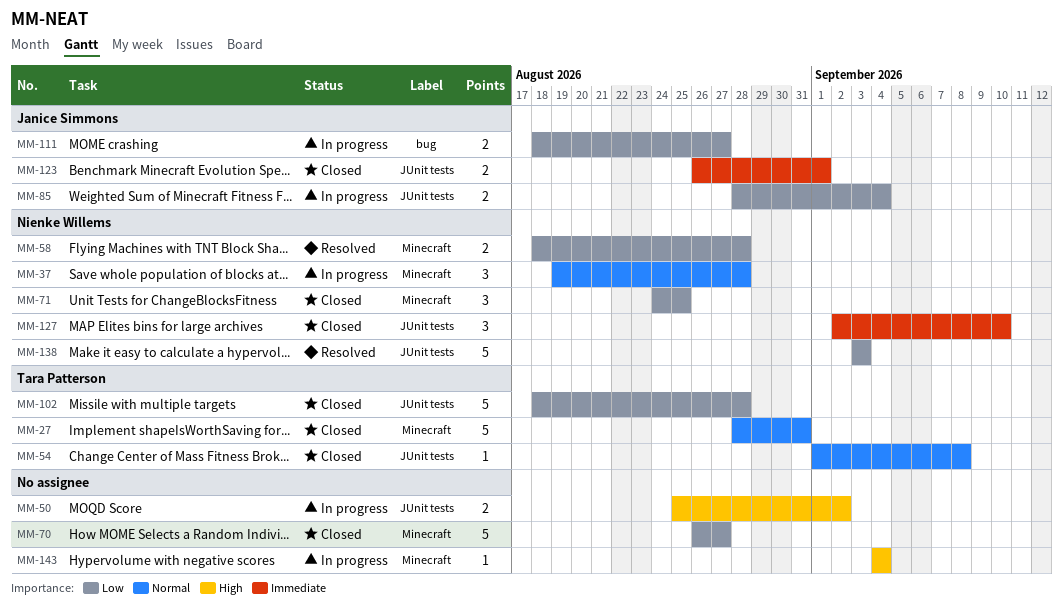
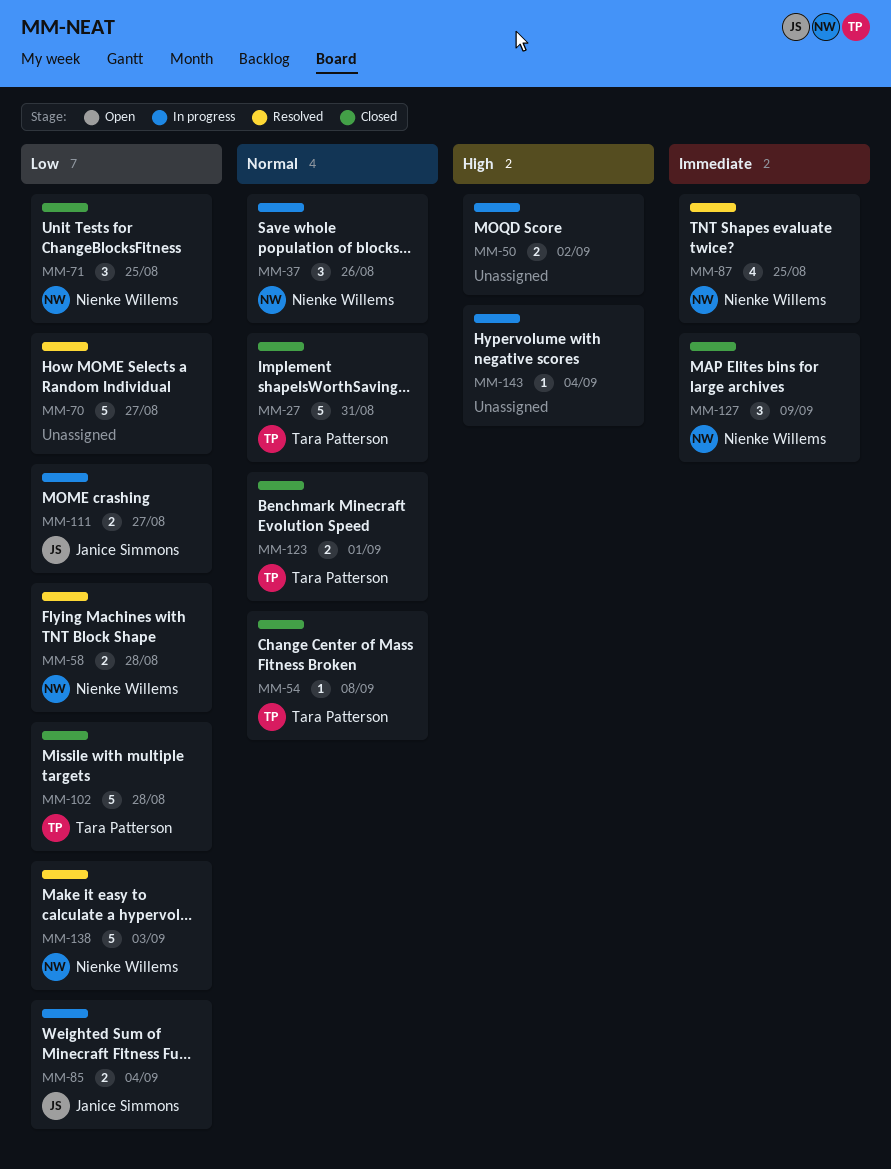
MM-37, due: Aug 28 -> Aug 26
MM-70, status: Closed -> Resolved
MM-87: none -> present
MM-123, owner: Janice Simmons -> Tara Patterson
MM-123, priority: Immediate -> Normal
MM-127, due: Sep 10 -> Sep 9

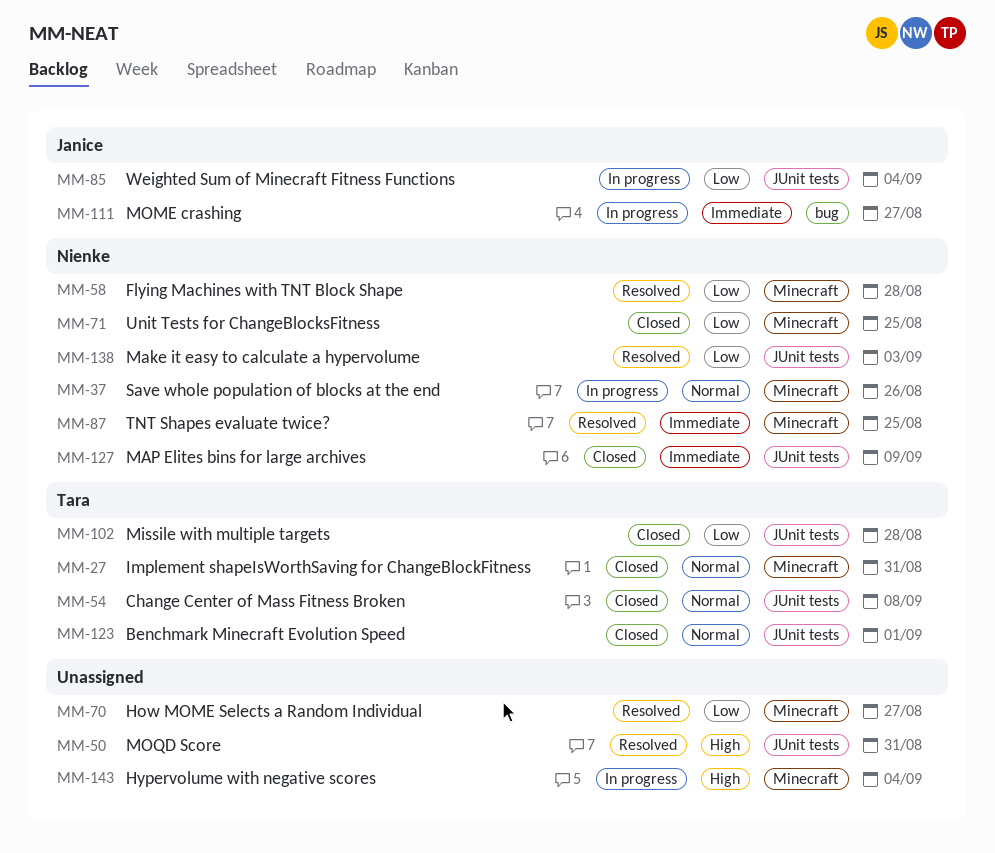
MM-50, status: In progress -> Resolved
MM-50, due: Sep 2 -> Aug 31
MM-111, priority: Low -> Immediate

